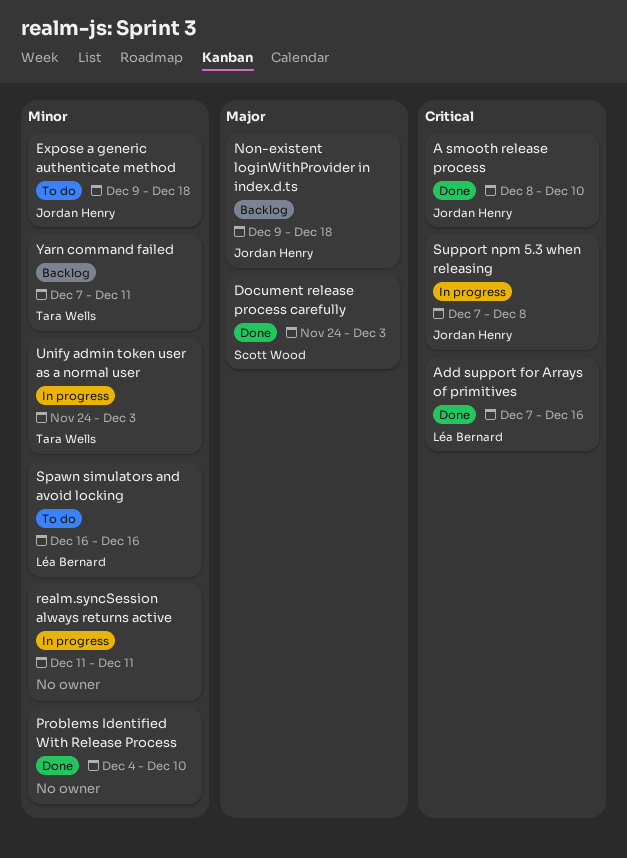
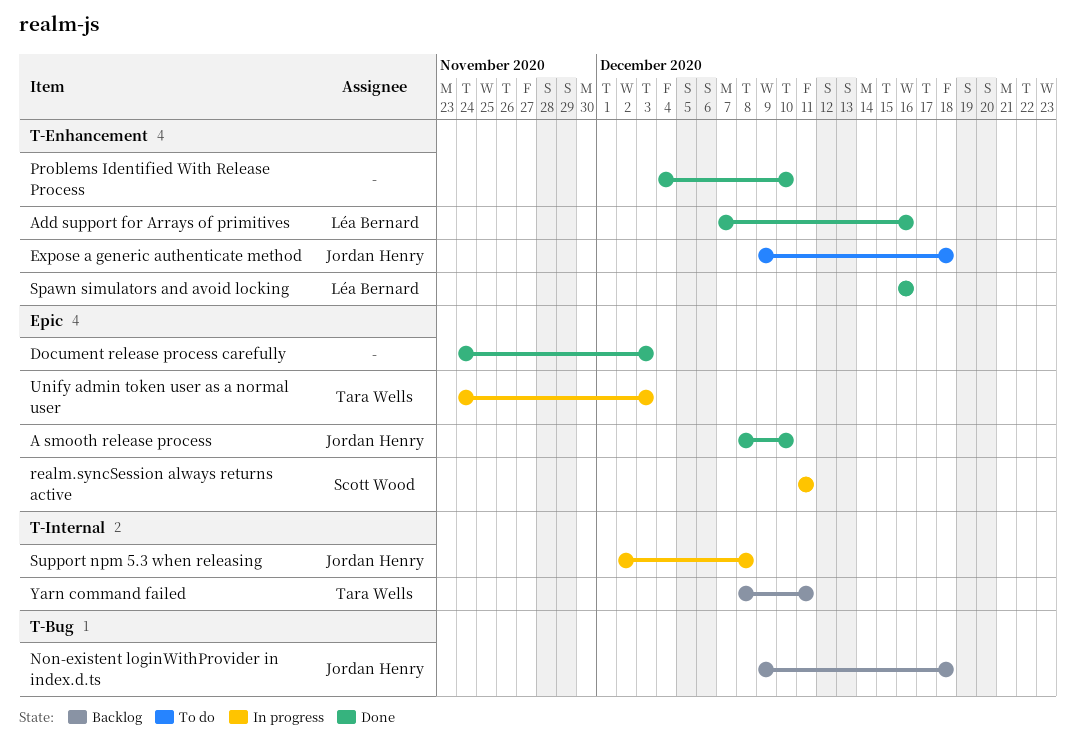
Document release process carefully, owner: Scott Wood -> none
realm.syncSession always returns active, owner: none -> Scott Wood
Spawn simulators and avoid locking, status: To do -> Done
Support npm 5.3 when releasing, start: Dec 7 -> Dec 2
Yarn command failed, start: Dec 7 -> Dec 8

